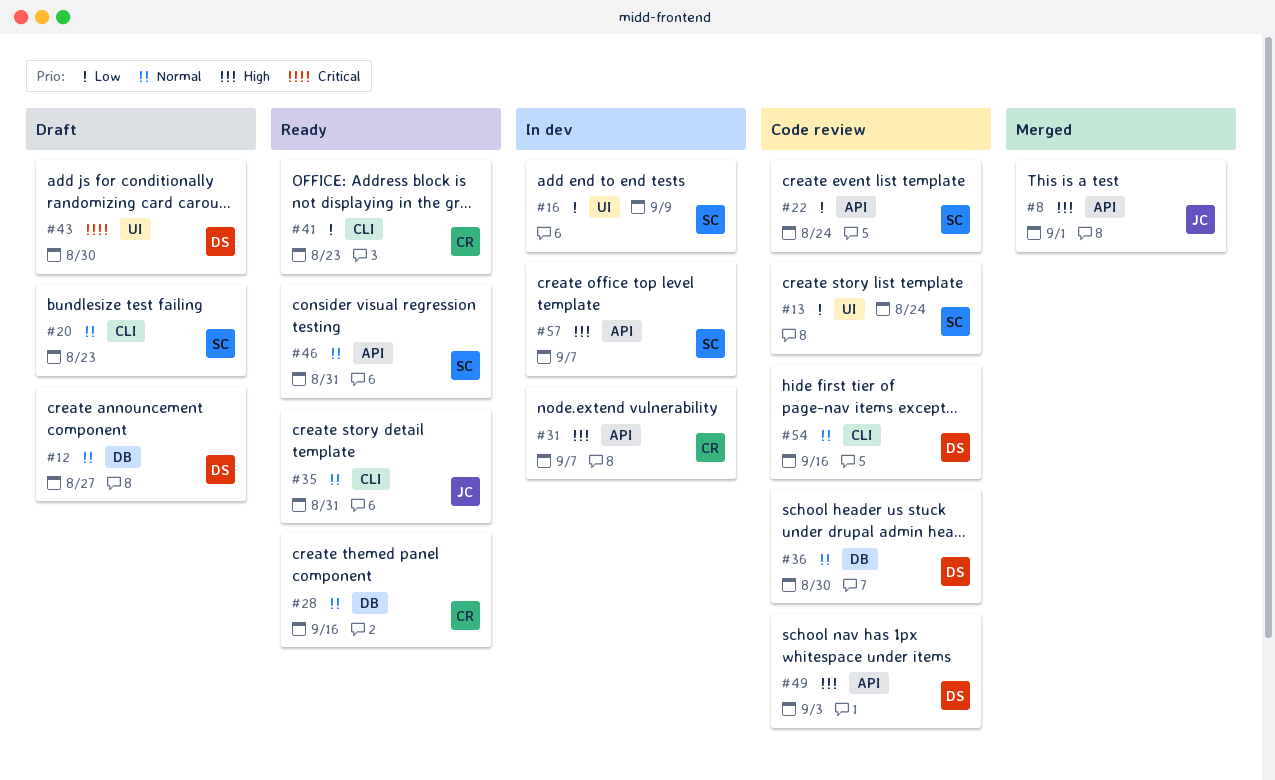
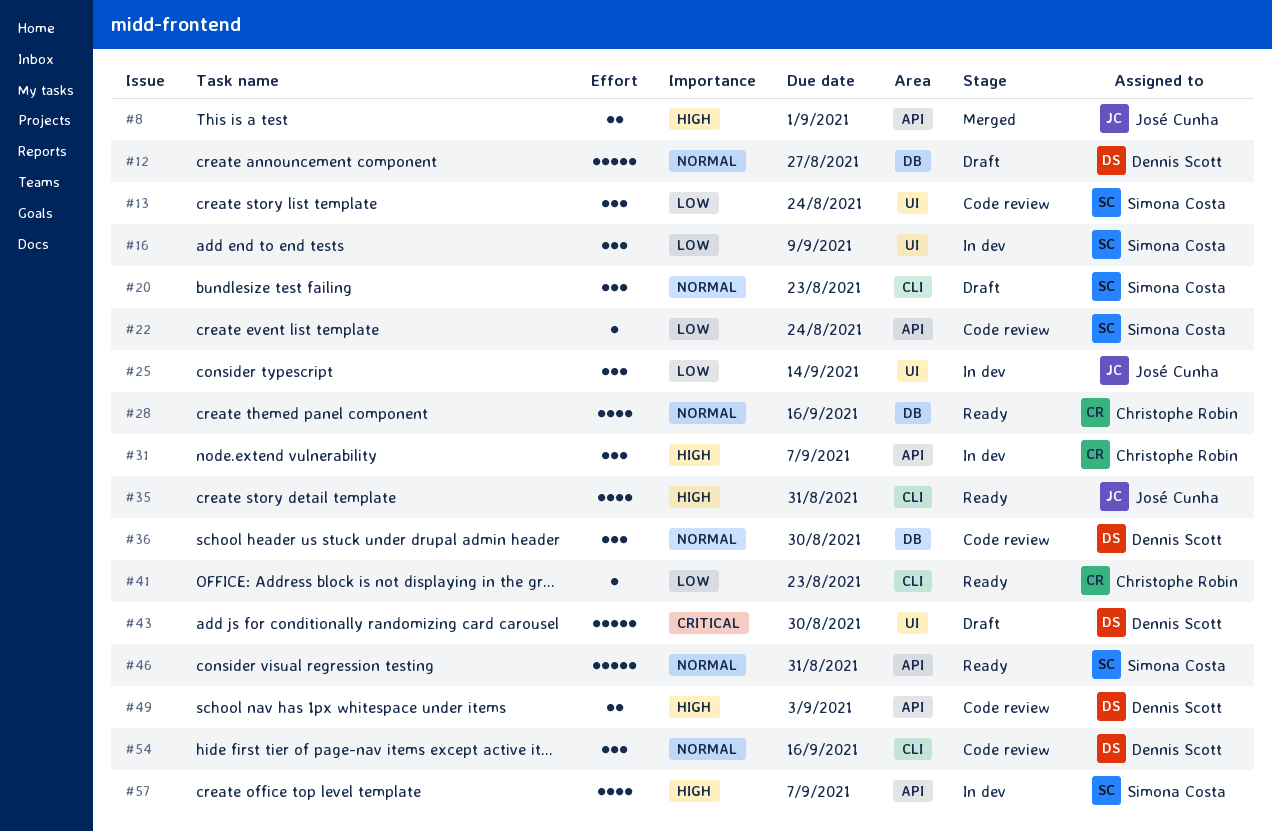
#25: none -> present
#35, priority: Normal -> High

